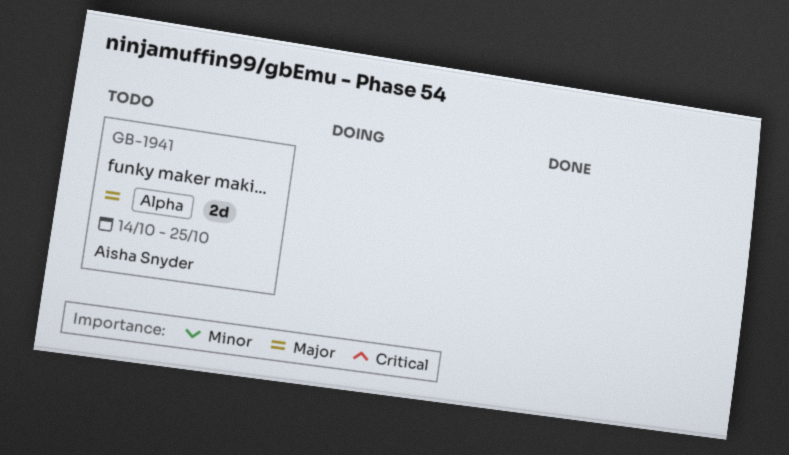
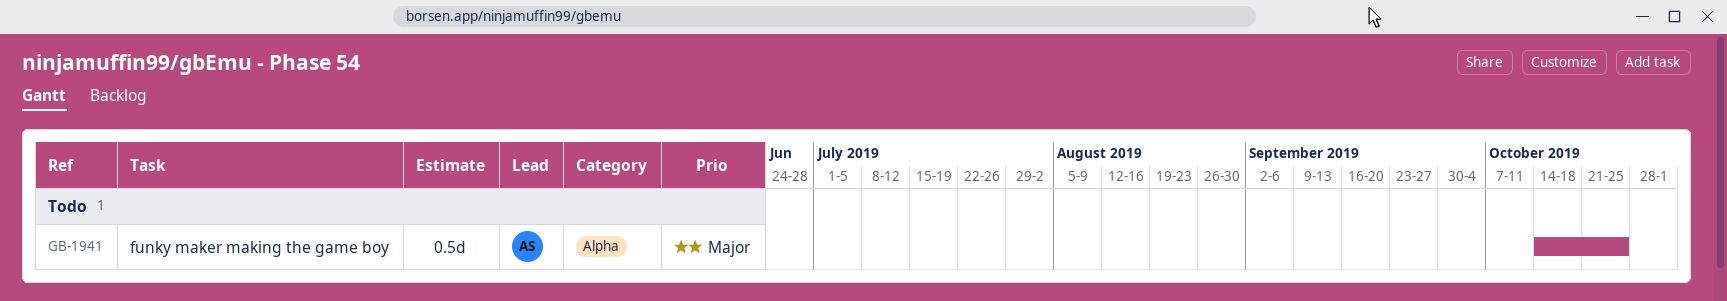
GB-1941, estimate: 2d -> 0.5d

